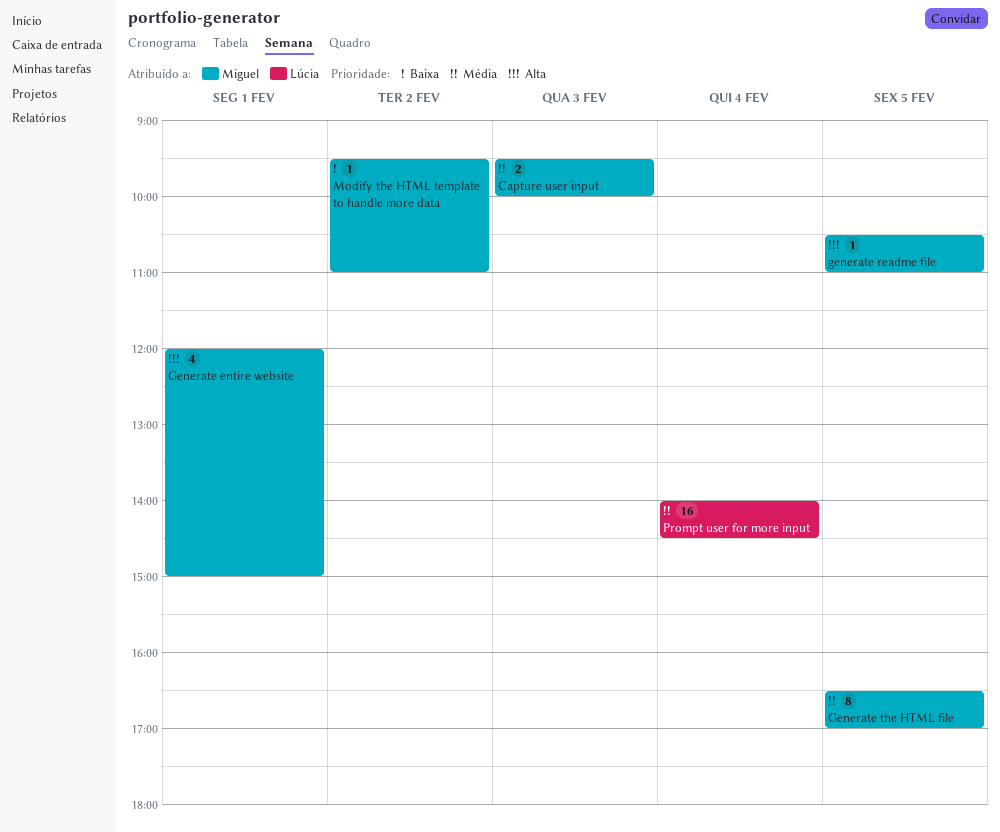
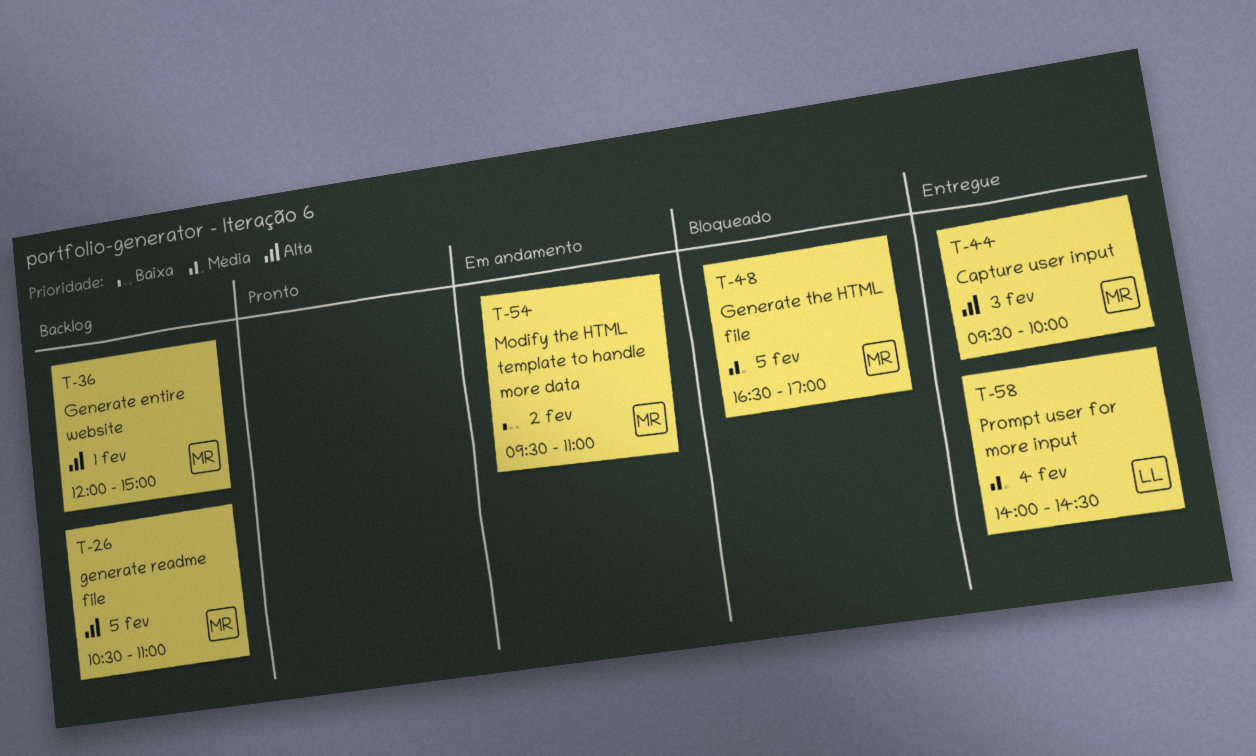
Capture user input, priority: Média -> Alta

